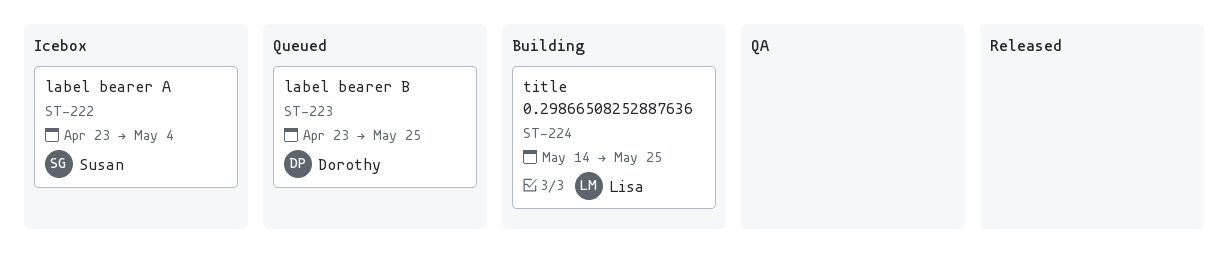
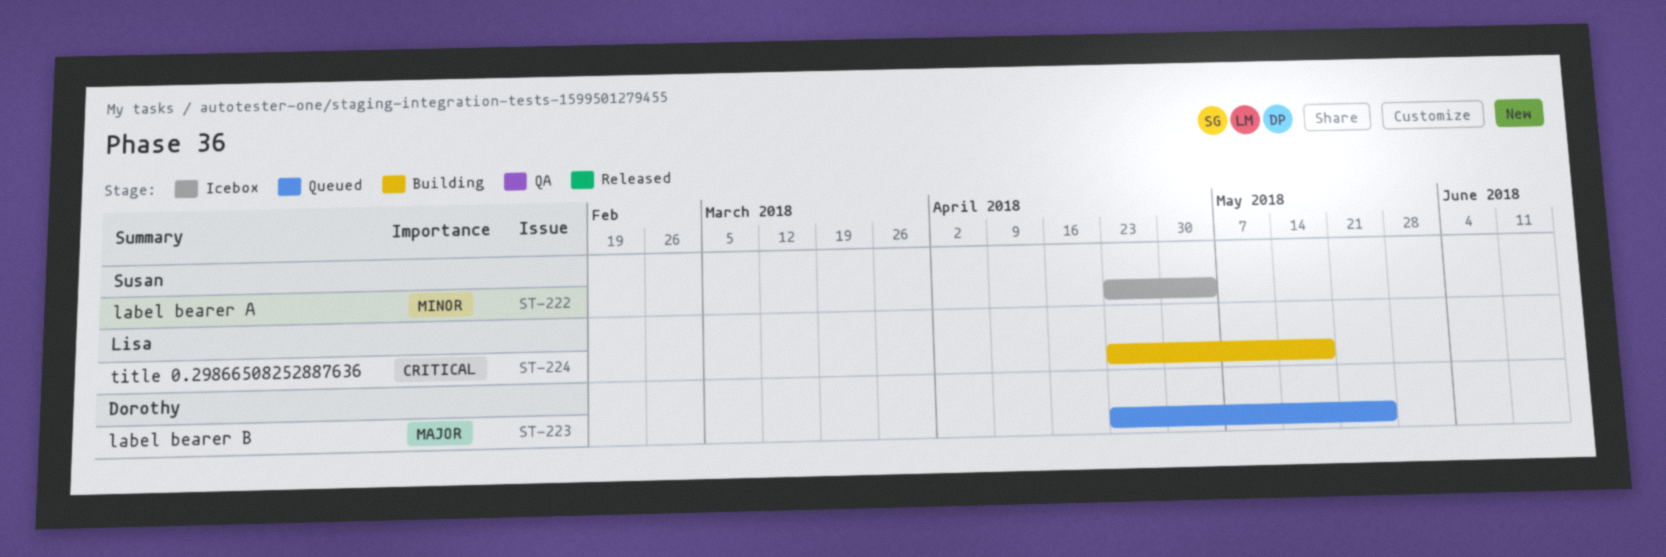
ST-224, start: May 14 -> Apr 23
ST-224, due: May 25 -> May 18

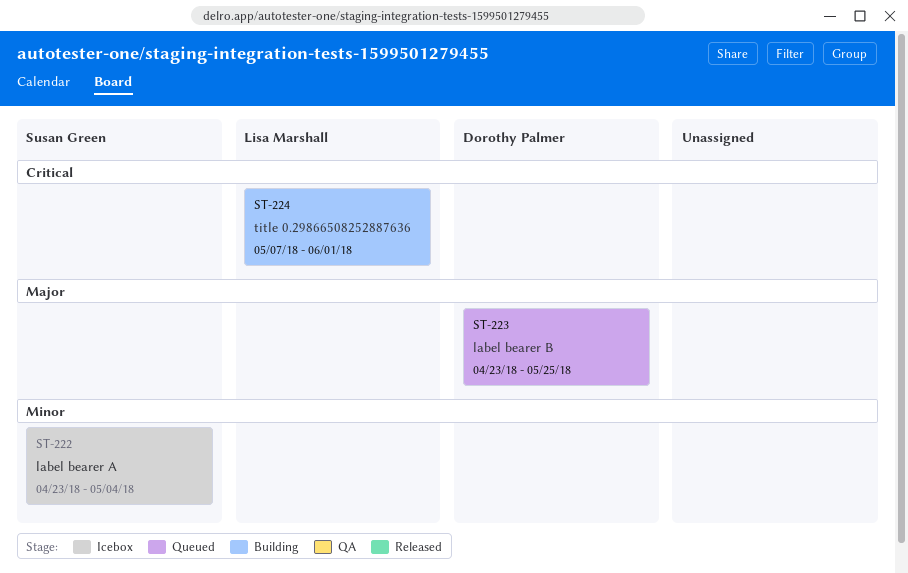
ST-224, start: Apr 23 -> May 7
ST-224, due: May 18 -> Jun 1

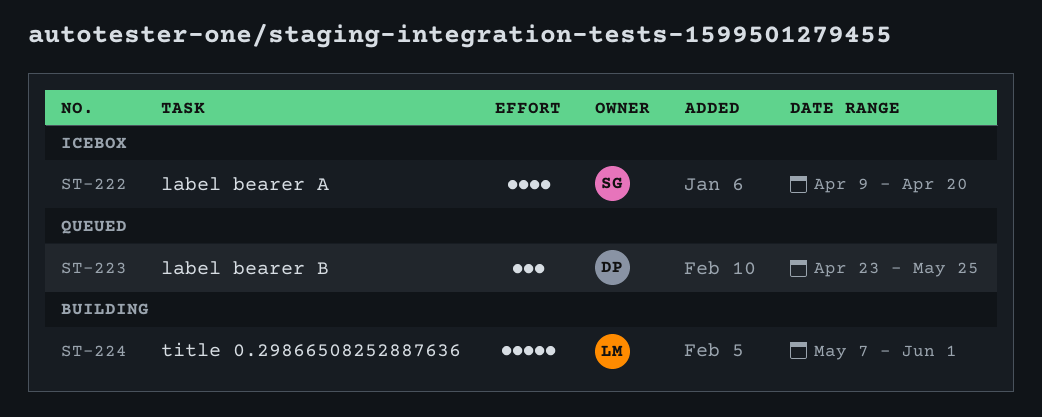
ST-222, start: Apr 23 -> Apr 9
ST-222, due: May 4 -> Apr 20

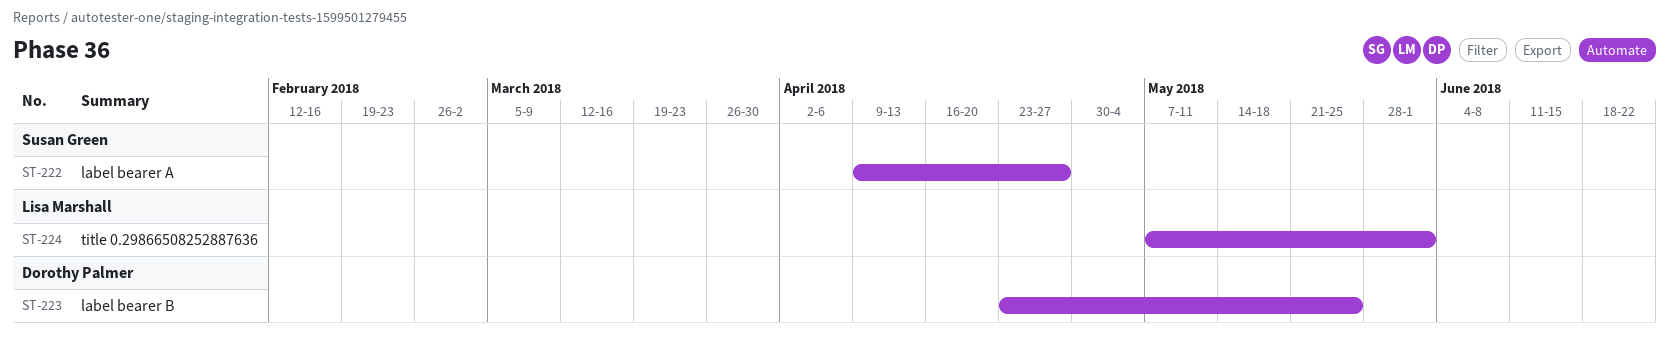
ST-222, due: Apr 20 -> Apr 27

